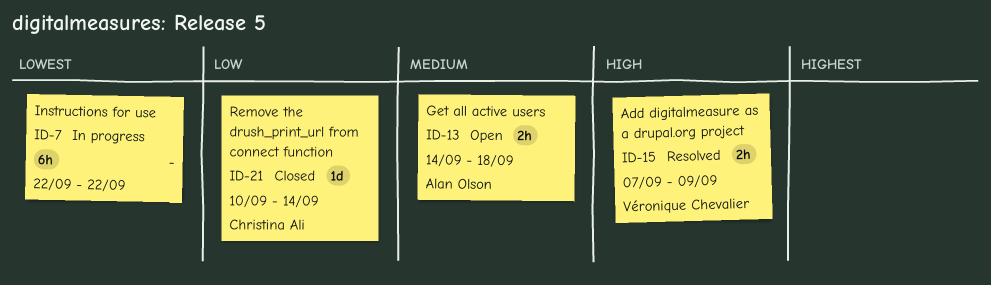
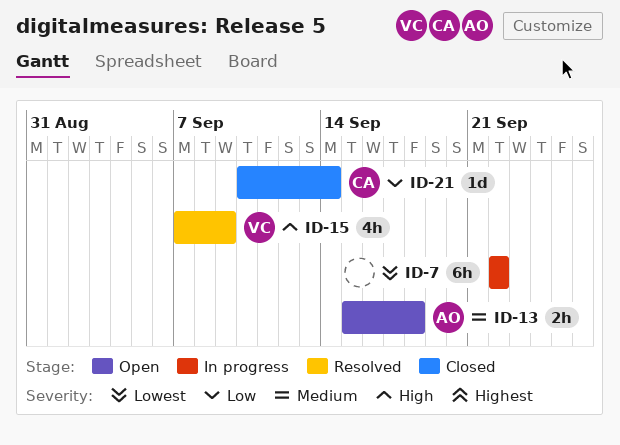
ID-13, start: Sep 14 -> Sep 15
ID-15, estimate: 2h -> 4h

